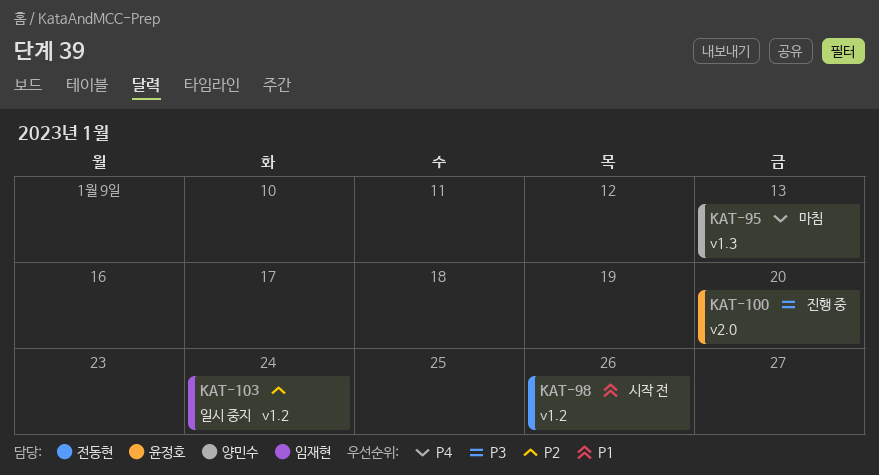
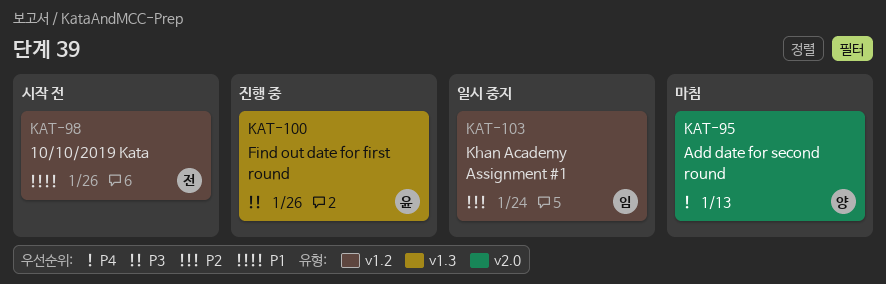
KAT-95, label: v1.3 -> v2.0
KAT-100, label: v2.0 -> v1.3
KAT-100, due: Jan 20 -> Jan 26

